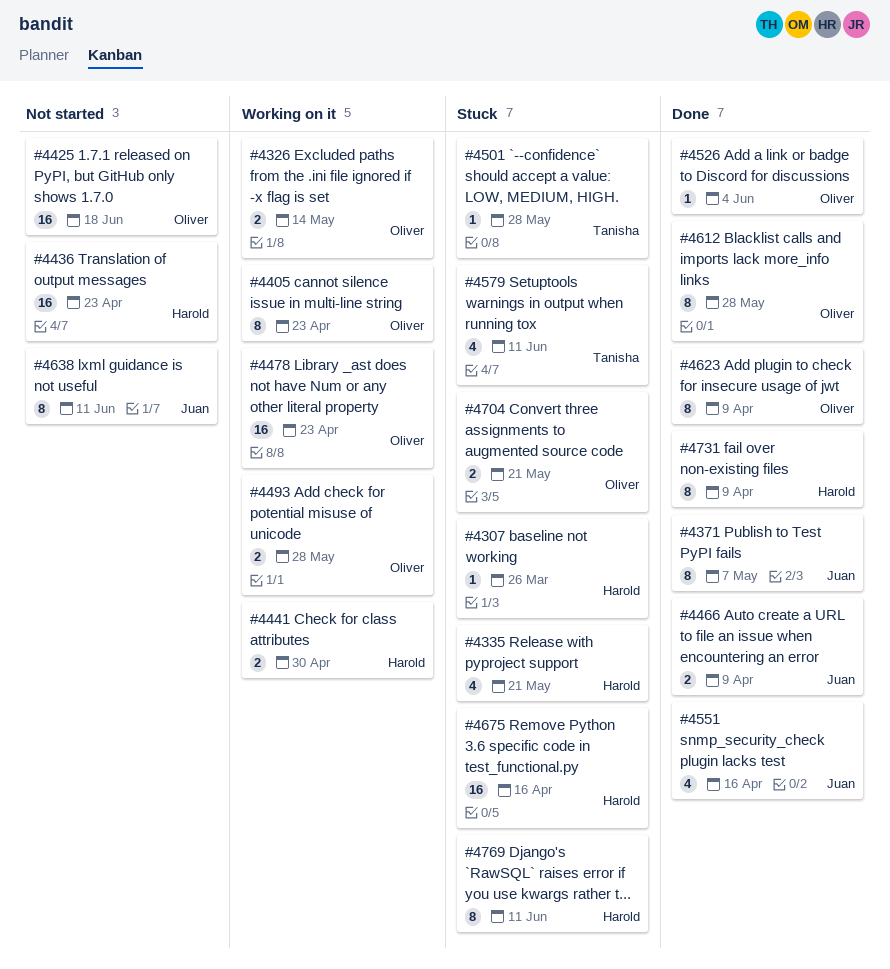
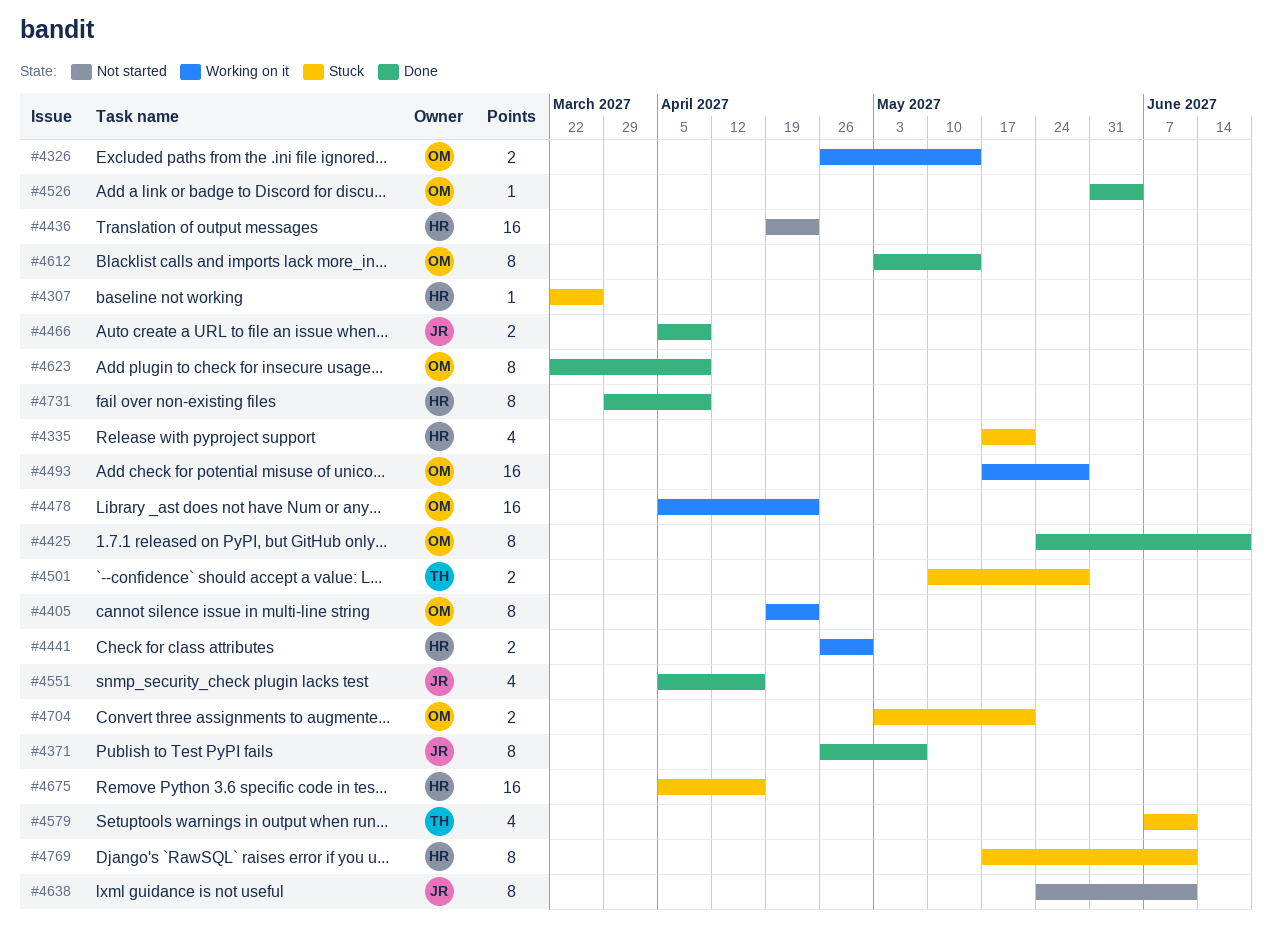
#4425, status: Not started -> Done
#4425, estimate: 16 -> 8
#4493, estimate: 2 -> 16
#4501, estimate: 1 -> 2
#4612, due: May 28 -> May 14

